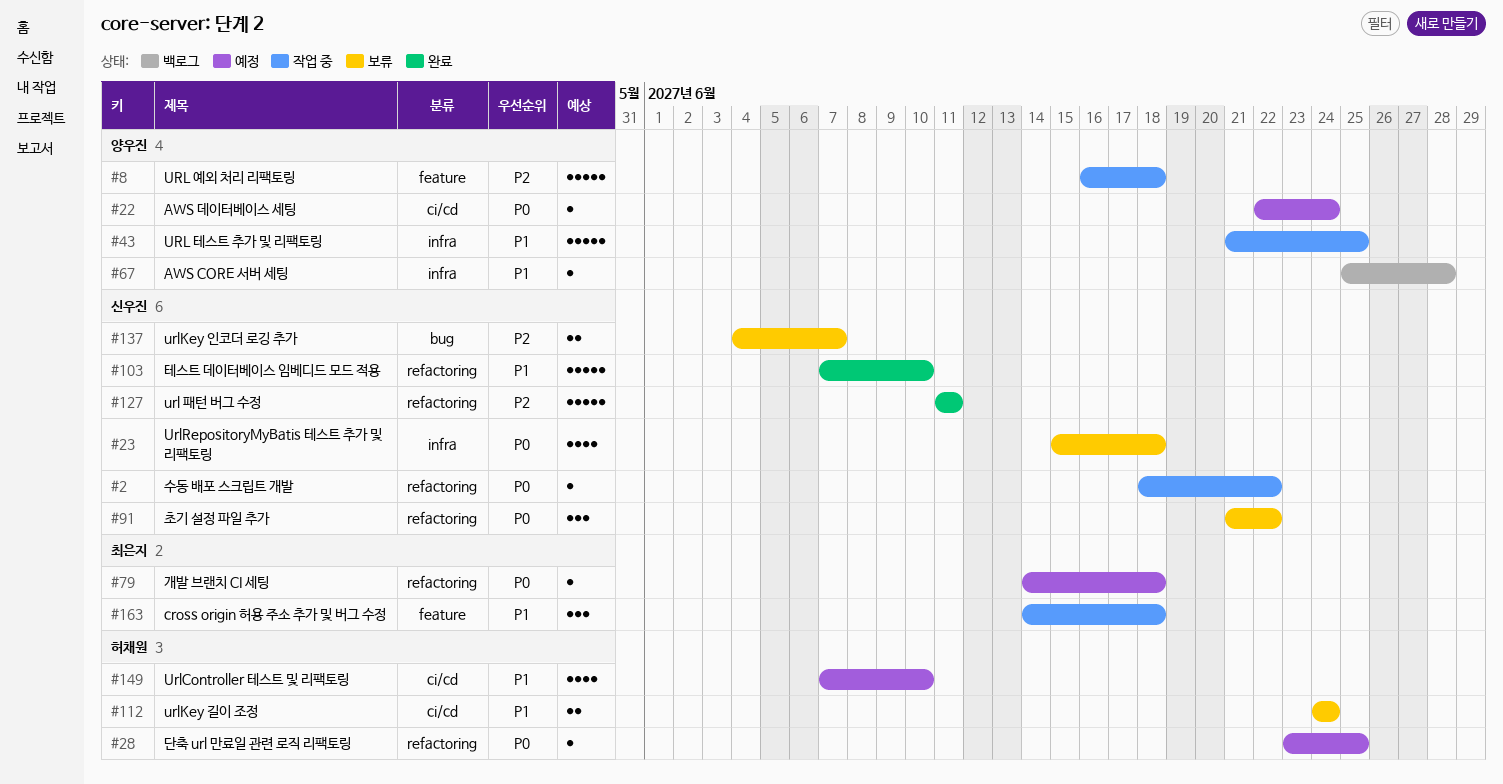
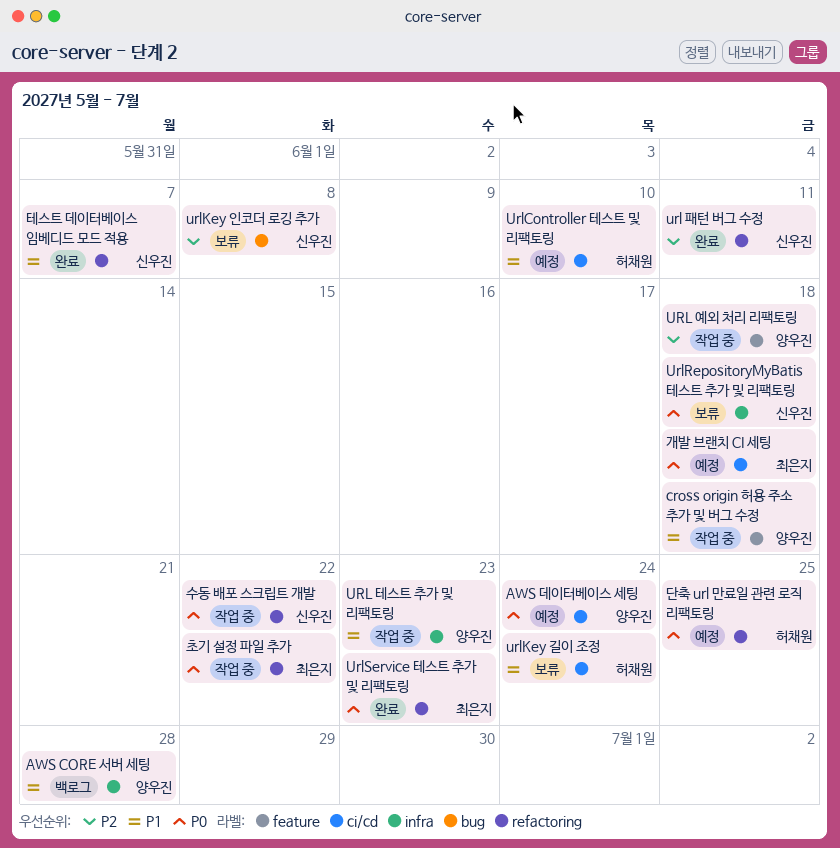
cross origin 허용 주소 추가 및 버그 수정, owner: 최은지 -> 양우진
URL 테스트 추가 및 리팩토링, due: Jun 25 -> Jun 23
urlKey 인코더 로깅 추가, due: Jun 7 -> Jun 8
UrlService 테스트 추가 및 리팩토링: none -> present
개발 브랜치 CI 세팅, label: refactoring -> ci/cd
초기 설정 파일 추가, status: 보류 -> 작업 중
초기 설정 파일 추가, owner: 신우진 -> 최은지
테스트 데이터베이스 임베디드 모드 적용, due: Jun 10 -> Jun 7

